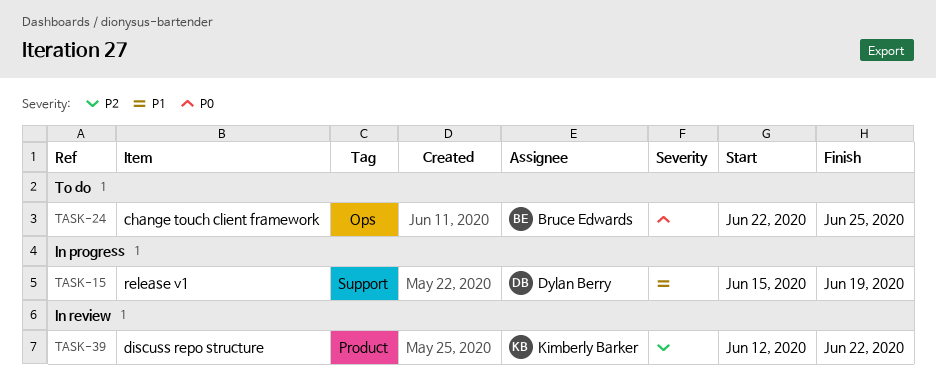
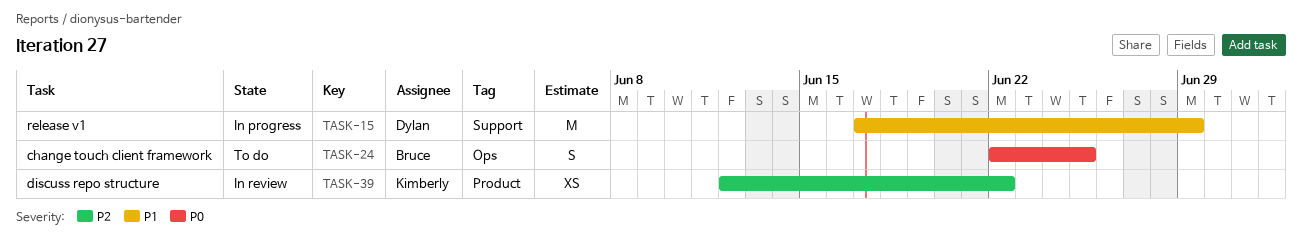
TASK-15, start: Jun 15 -> Jun 17
TASK-15, due: Jun 19 -> Jun 29

